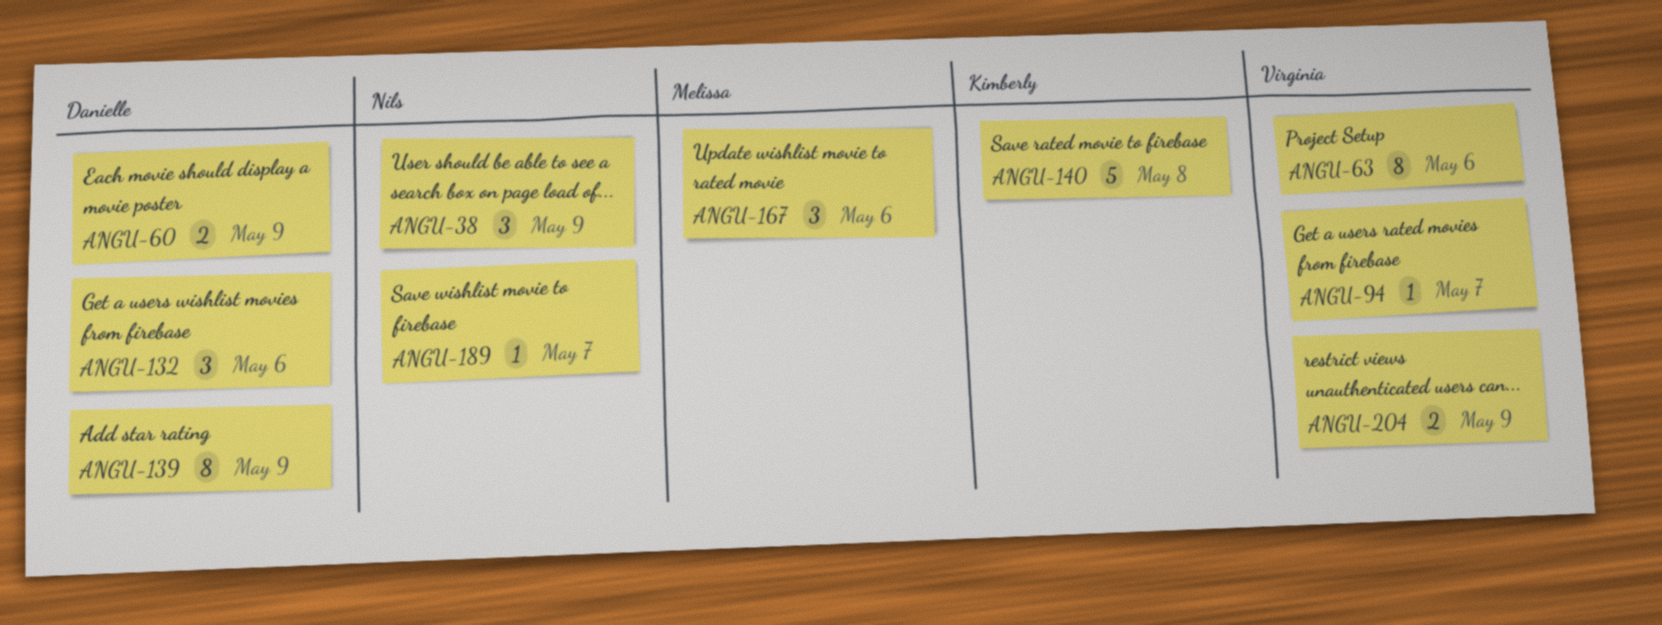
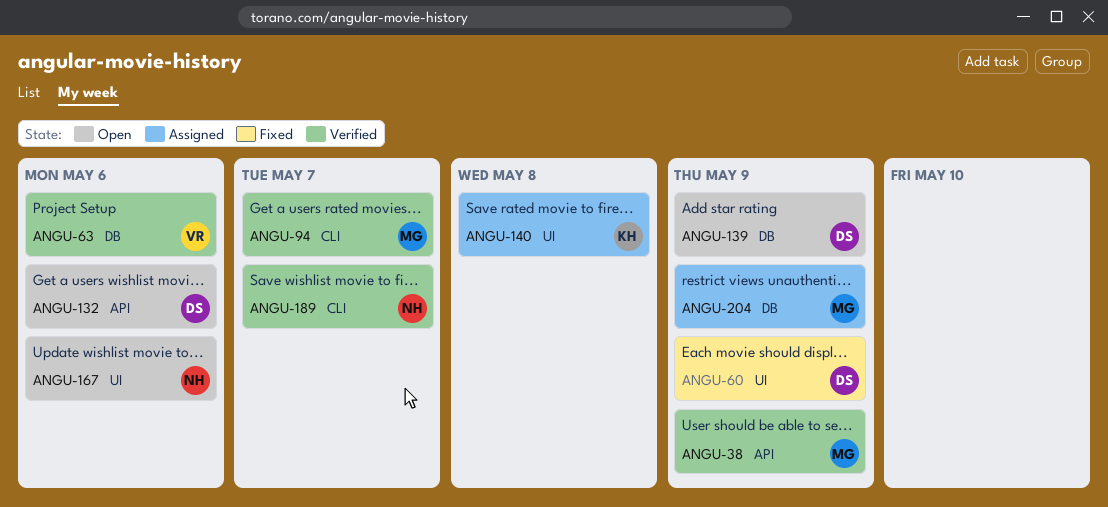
ANGU-38, owner: Nils -> Melissa
ANGU-94, owner: Virginia -> Melissa
ANGU-167, owner: Melissa -> Nils
ANGU-204, owner: Virginia -> Melissa

